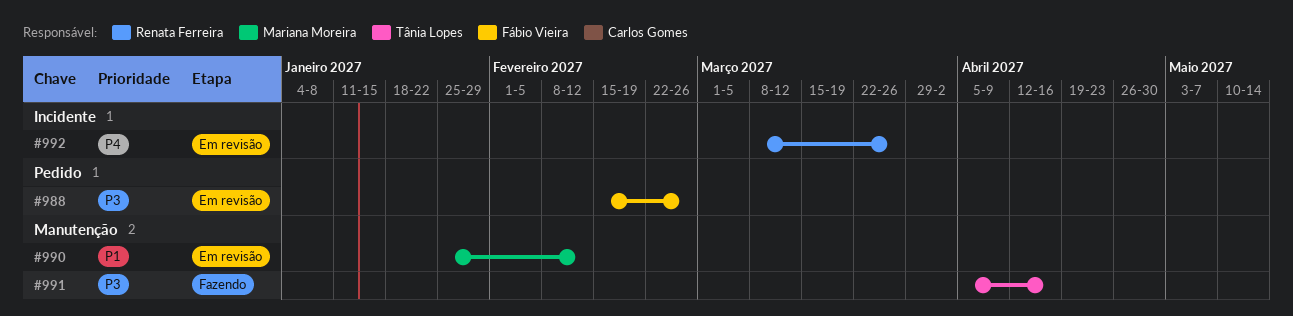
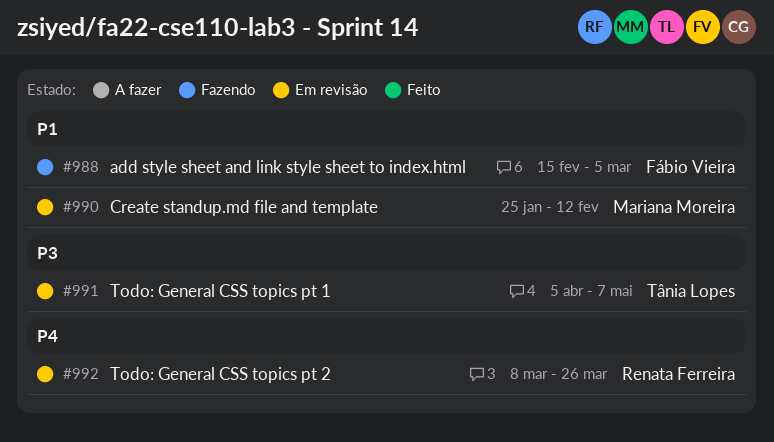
#988, status: Em revisão -> Fazendo
#988, priority: P3 -> P1
#988, due: Feb 26 -> Mar 5
#991, status: Fazendo -> Em revisão
#991, due: Apr 16 -> May 7

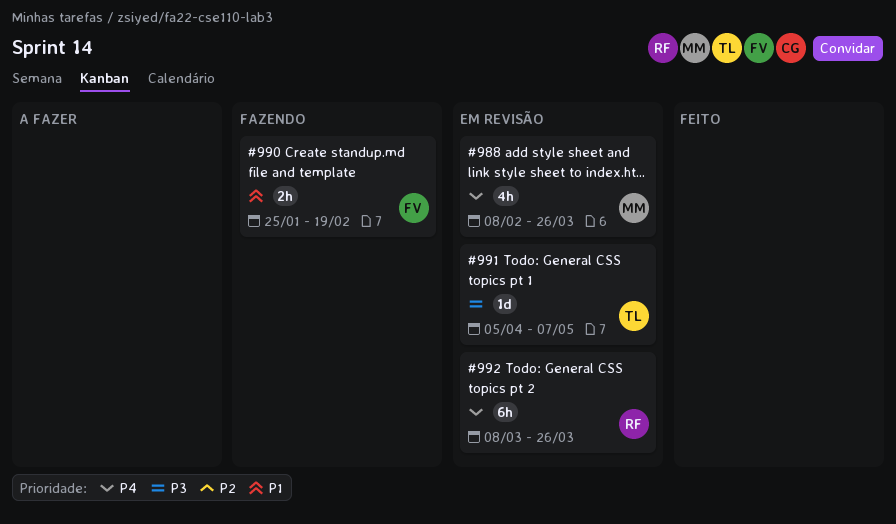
#988, status: Fazendo -> Em revisão
#988, owner: Fábio Vieira -> Mariana Moreira
#988, priority: P1 -> P4
#988, start: Feb 15 -> Feb 8
#988, due: Mar 5 -> Mar 26
#990, status: Em revisão -> Fazendo
#990, owner: Mariana Moreira -> Fábio Vieira
#990, due: Feb 12 -> Feb 19

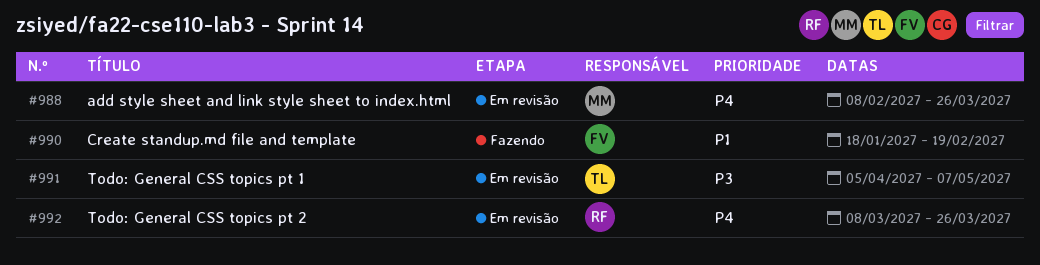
#990, start: Jan 25 -> Jan 18

